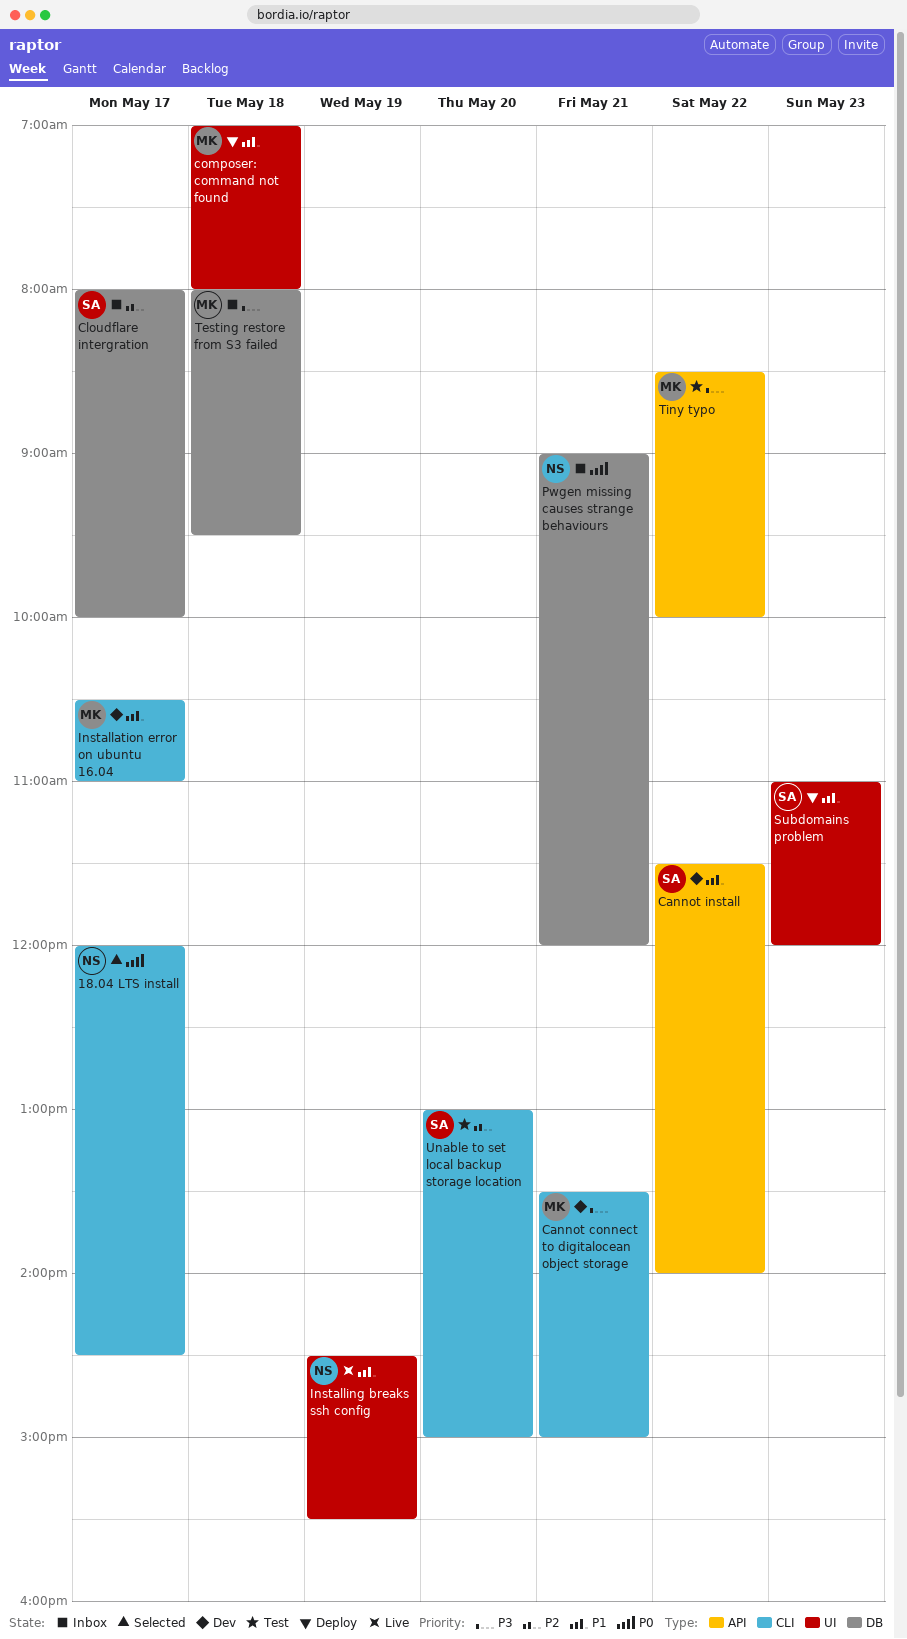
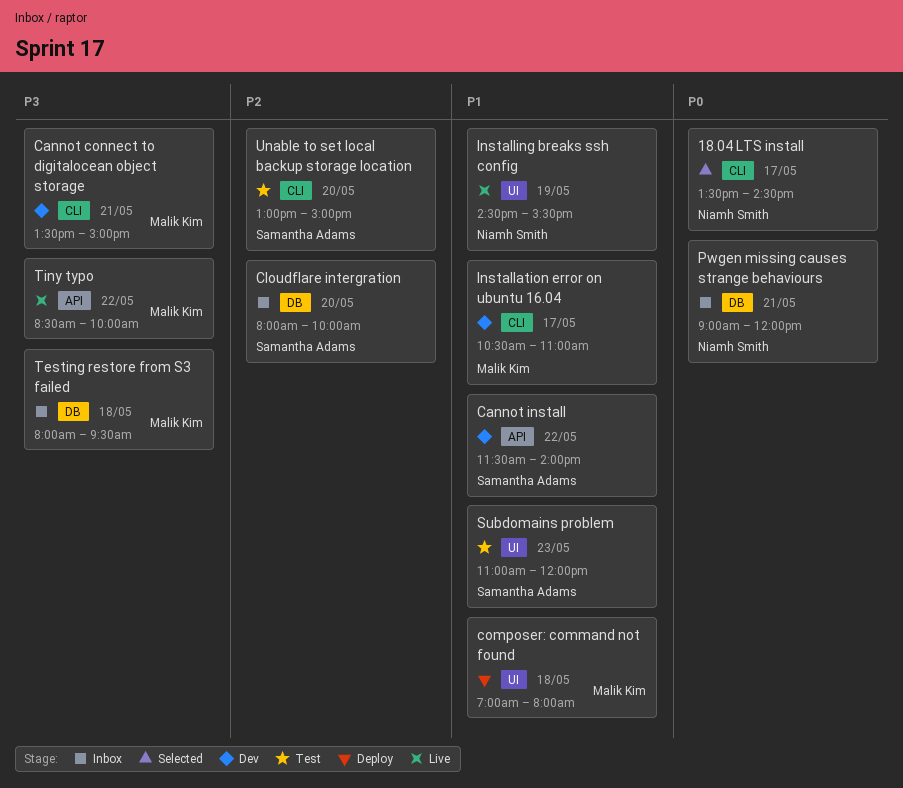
18.04 LTS install, begins: 12:00 -> 13:30
Cloudflare intergration, day: May 17 -> May 20
Subdomains problem, status: Deploy -> Test
Tiny typo, status: Test -> Live

